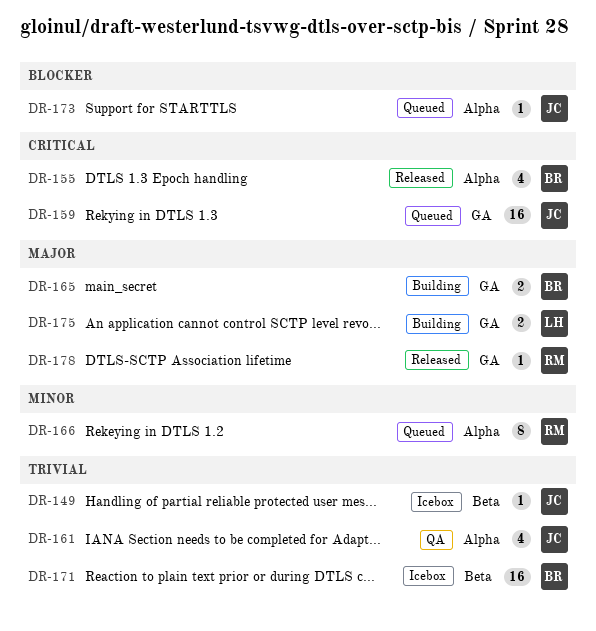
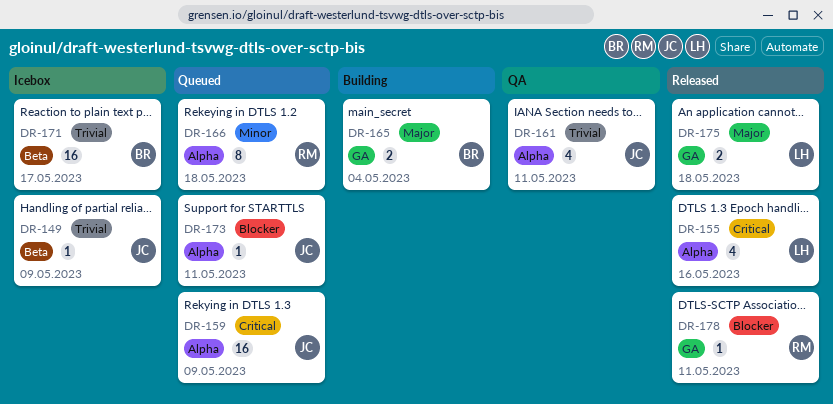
DR-155, owner: BR -> LH
DR-159, label: GA -> Alpha
DR-175, status: Building -> Released
DR-178, priority: Major -> Blocker

